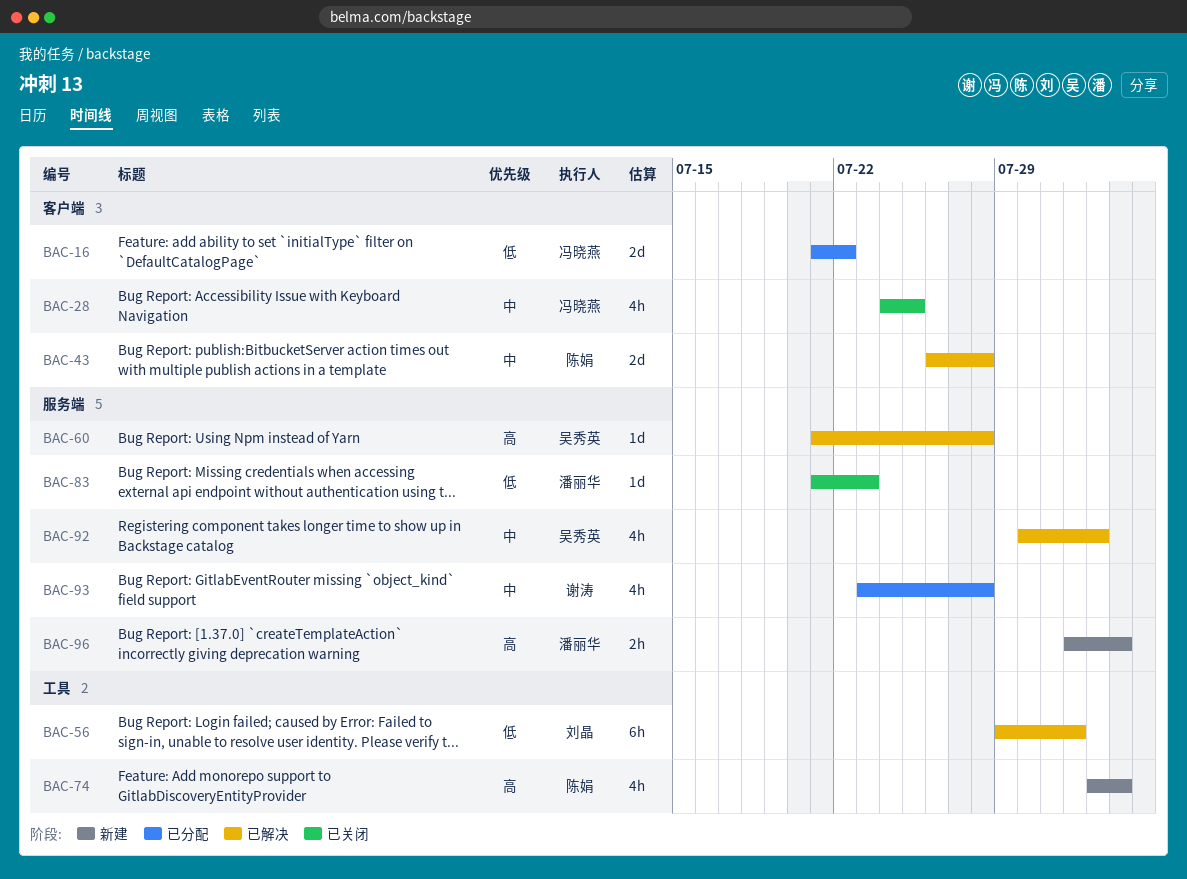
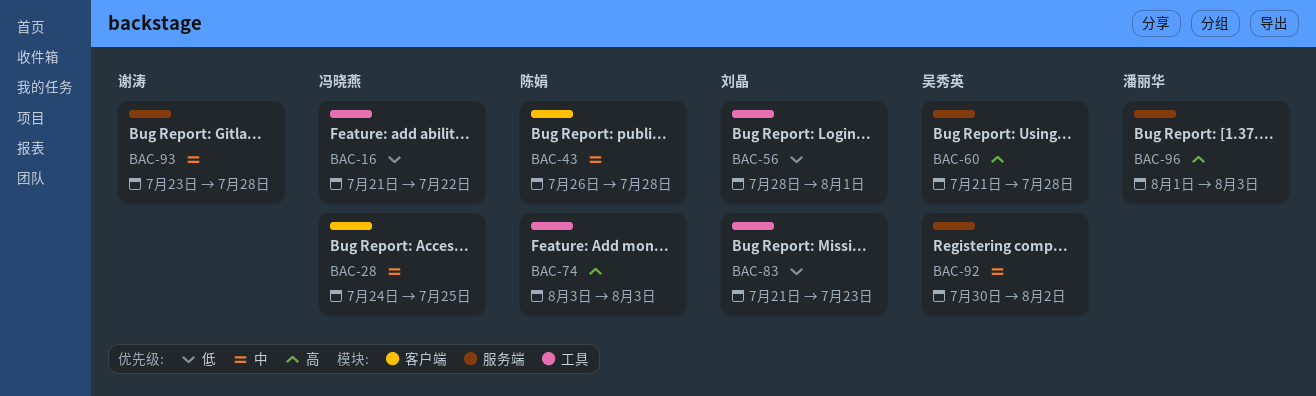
BAC-16, label: 客户端 -> 工具
BAC-56, start: Jul 29 -> Jul 28
BAC-74, start: Aug 2 -> Aug 3
BAC-83, owner: 潘丽华 -> 刘晶
BAC-83, label: 服务端 -> 工具

